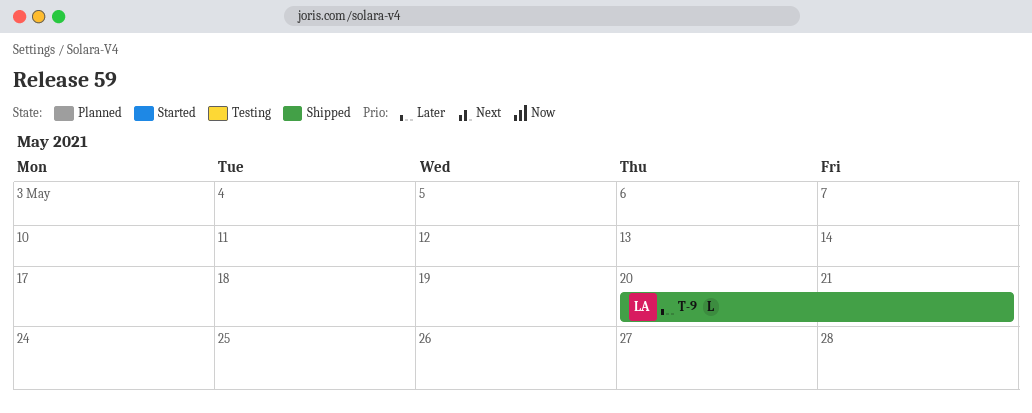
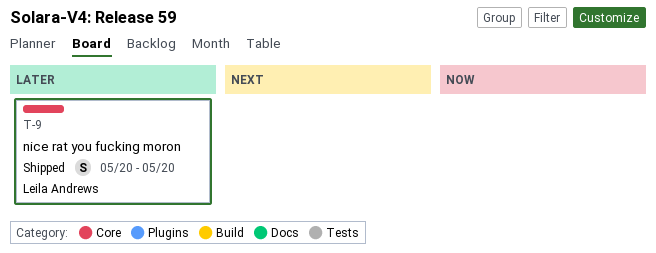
T-9, estimate: L -> S
T-9, due: May 21 -> May 20

